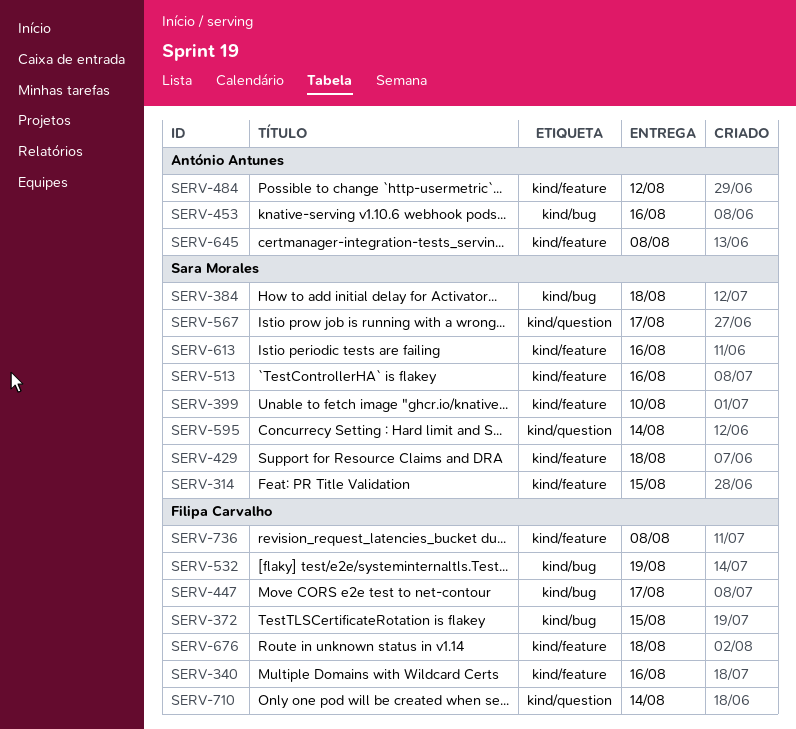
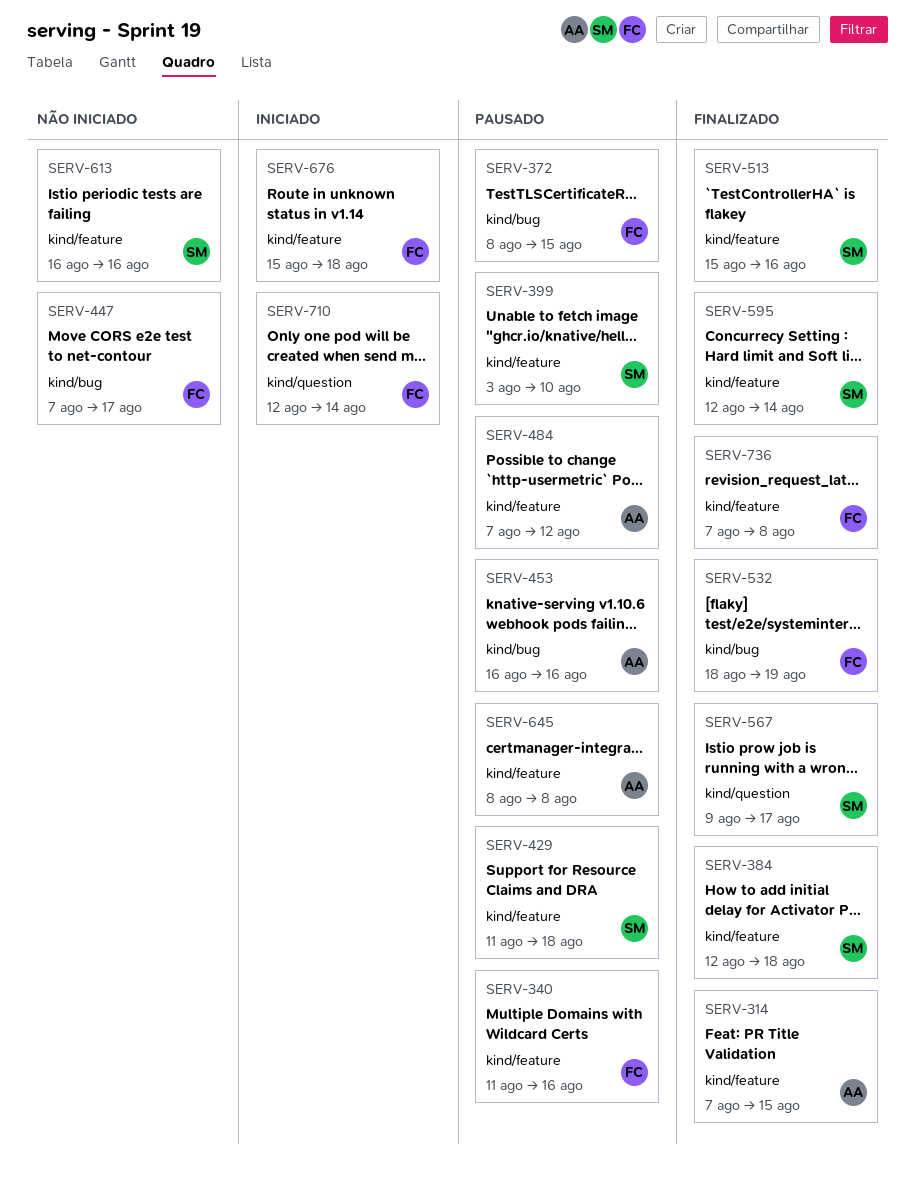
SERV-314, owner: Sara Morales -> António Antunes
SERV-384, label: kind/bug -> kind/feature
SERV-595, label: kind/question -> kind/feature

